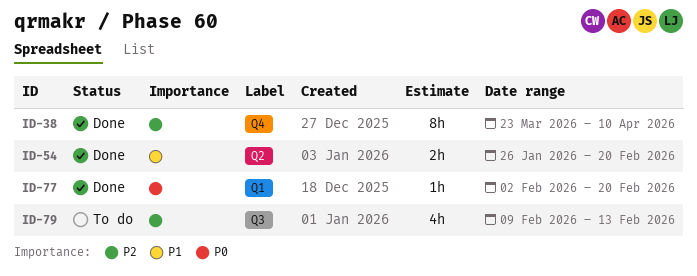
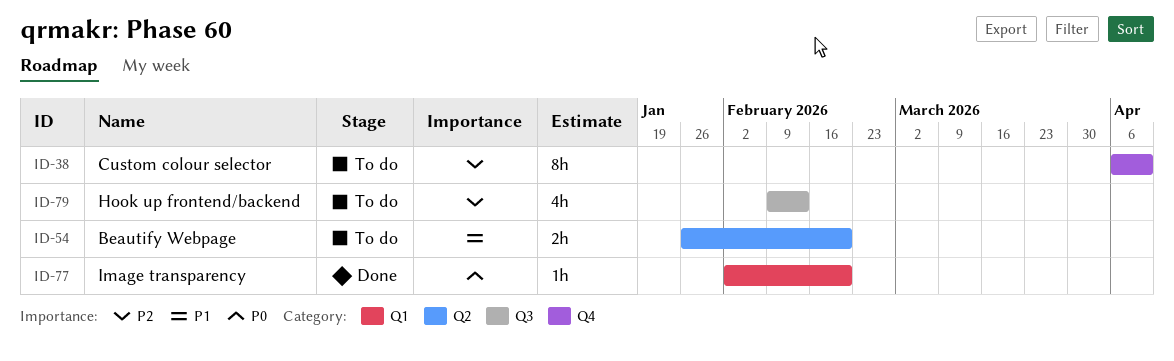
ID-38, status: Done -> To do
ID-38, start: Mar 23 -> Apr 6
ID-54, status: Done -> To do

